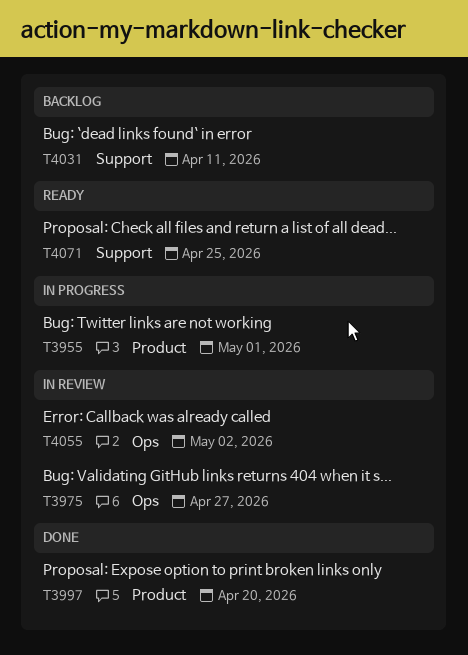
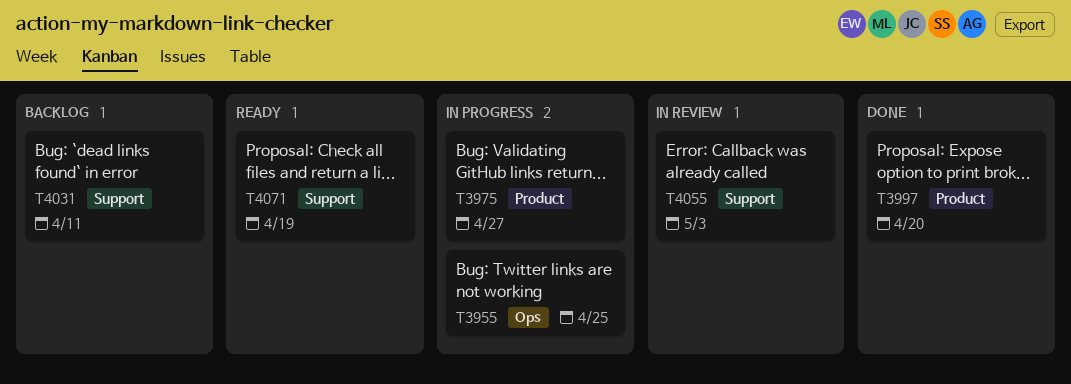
T3955, label: Product -> Ops
T3955, due: May 1 -> Apr 25
T3975, status: In review -> In progress
T3975, label: Ops -> Product
T4055, label: Ops -> Support
T4055, due: May 2 -> May 3
T4071, due: Apr 25 -> Apr 19

